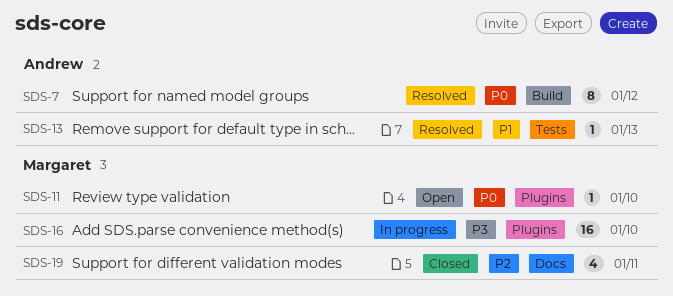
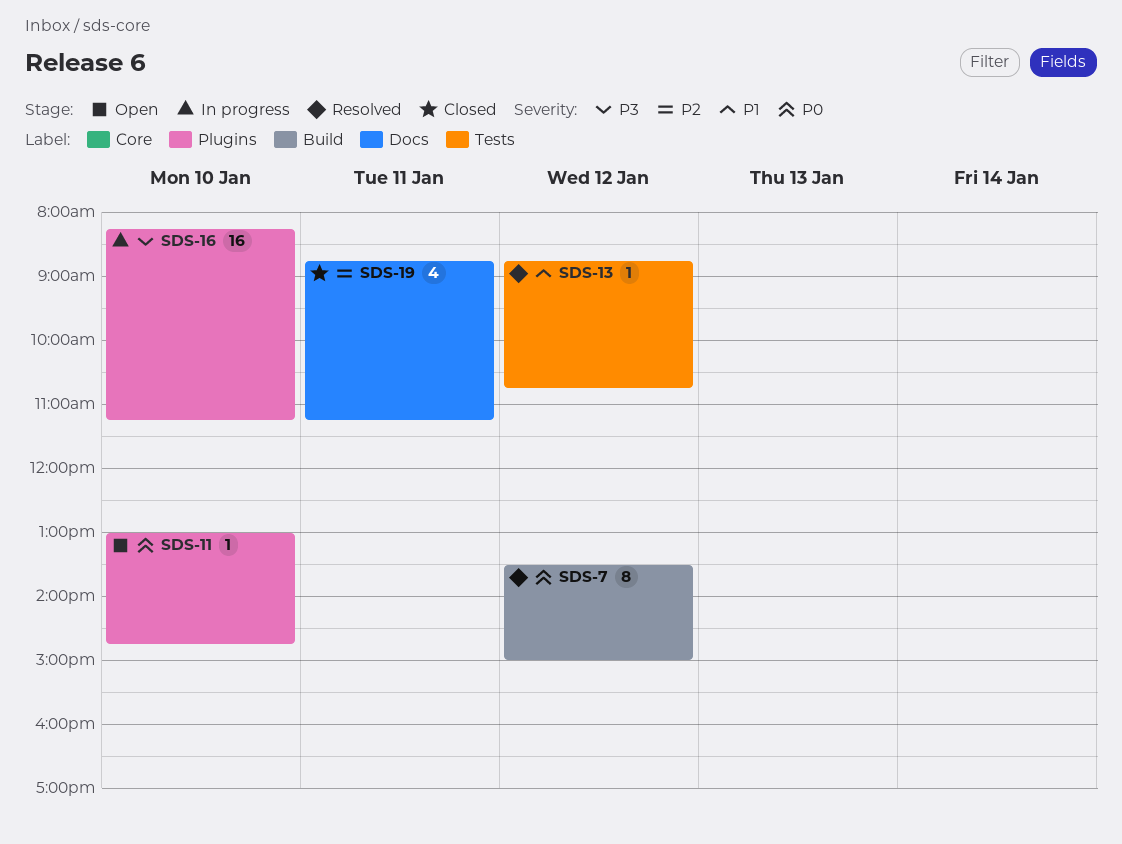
SDS-13, day: Jan 13 -> Jan 12

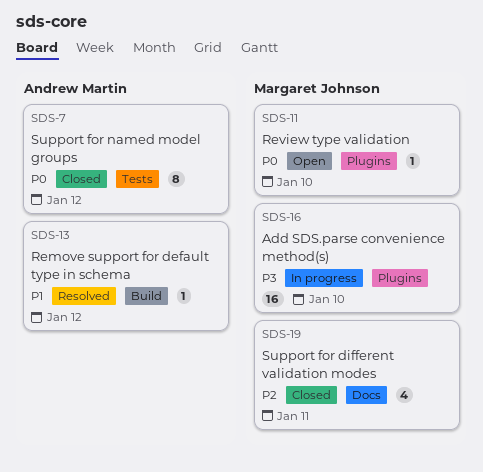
SDS-7, status: Resolved -> Closed
SDS-7, label: Build -> Tests
SDS-13, label: Tests -> Build

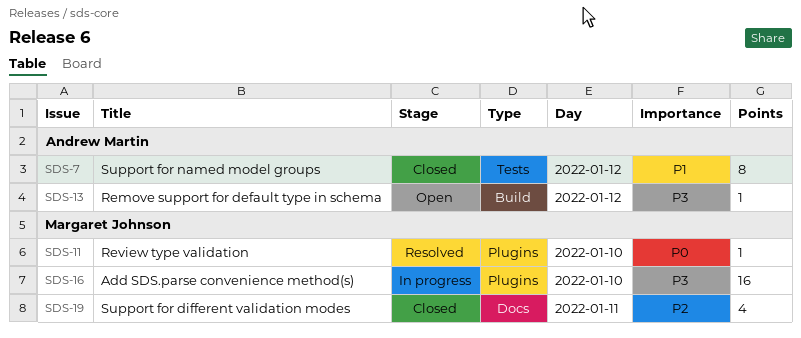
SDS-7, priority: P0 -> P1
SDS-11, status: Open -> Resolved
SDS-13, status: Resolved -> Open
SDS-13, priority: P1 -> P3

